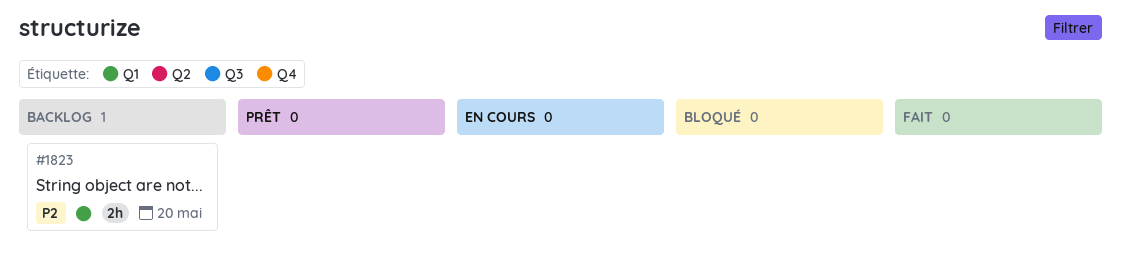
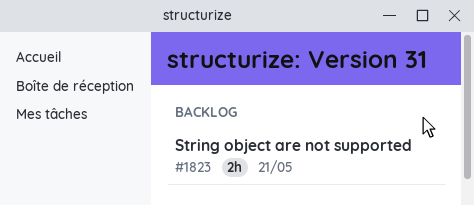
#1823, due: May 20 -> May 21

